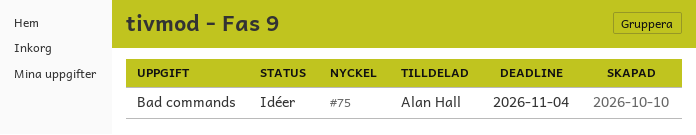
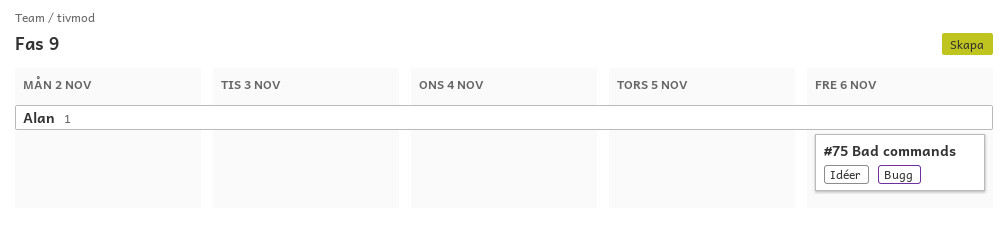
#75, due: Nov 4 -> Nov 6

